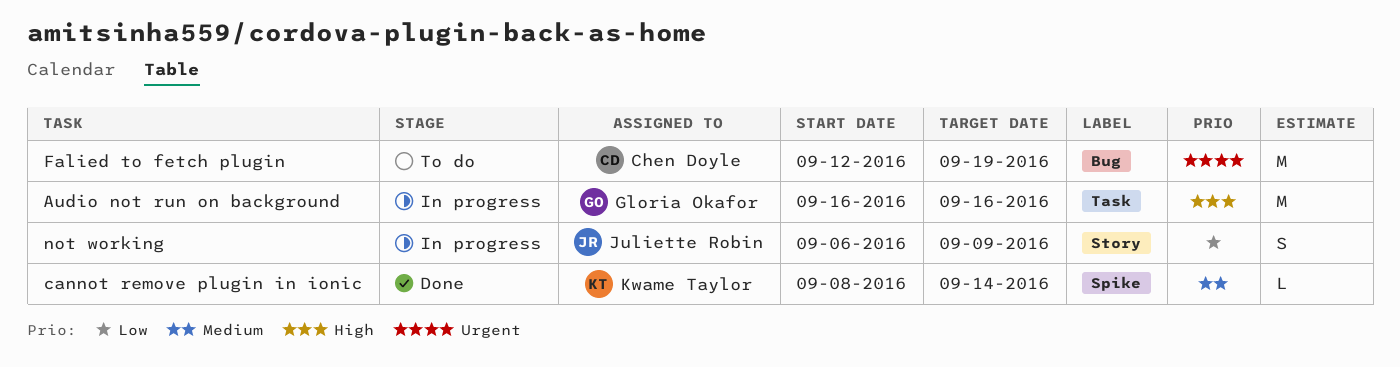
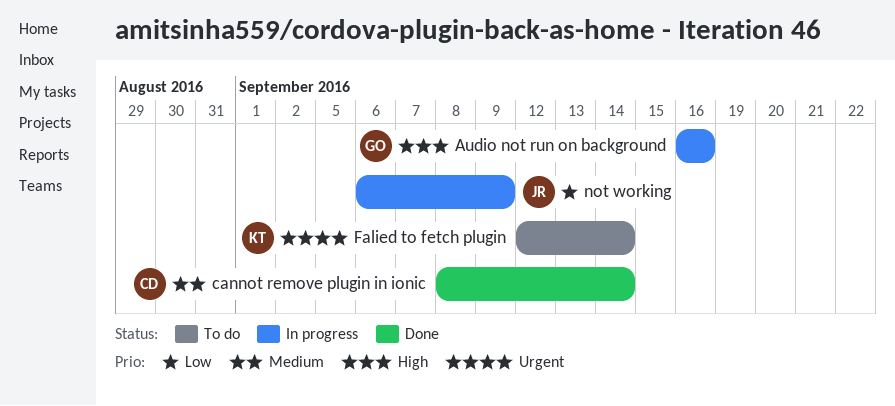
cannot remove plugin in ionic, owner: Kwame Taylor -> Chen Doyle
Falied to fetch plugin, owner: Chen Doyle -> Kwame Taylor
Falied to fetch plugin, due: Sep 19 -> Sep 14

